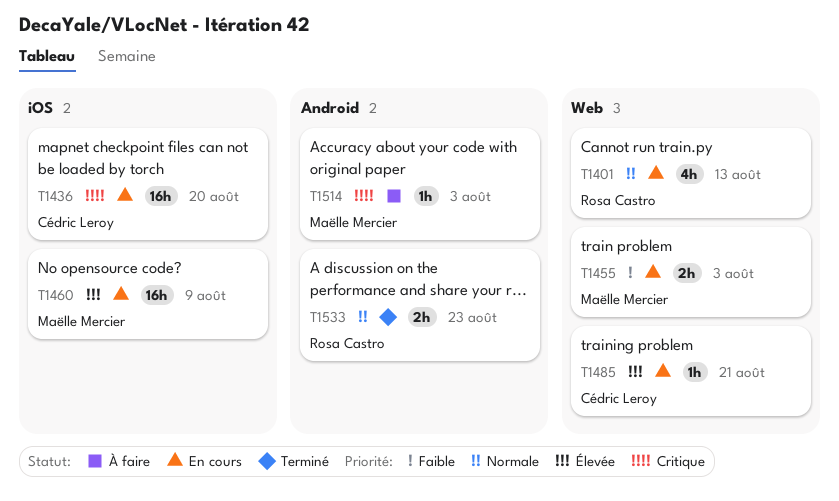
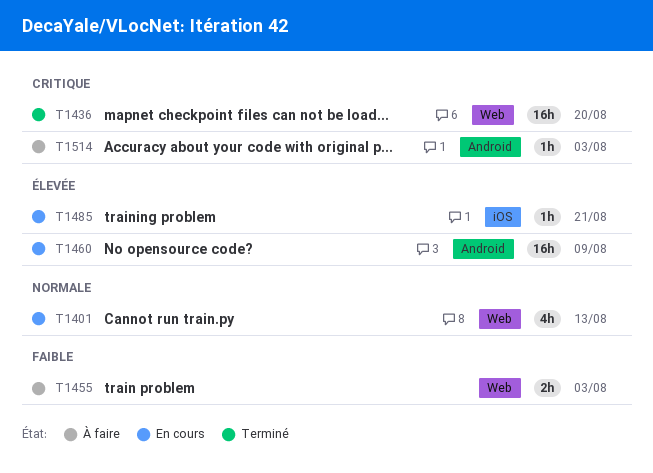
T1436, status: En cours -> Terminé
T1436, label: iOS -> Web
T1455, status: En cours -> À faire
T1460, label: iOS -> Android
T1485, label: Web -> iOS
T1533: present -> none

